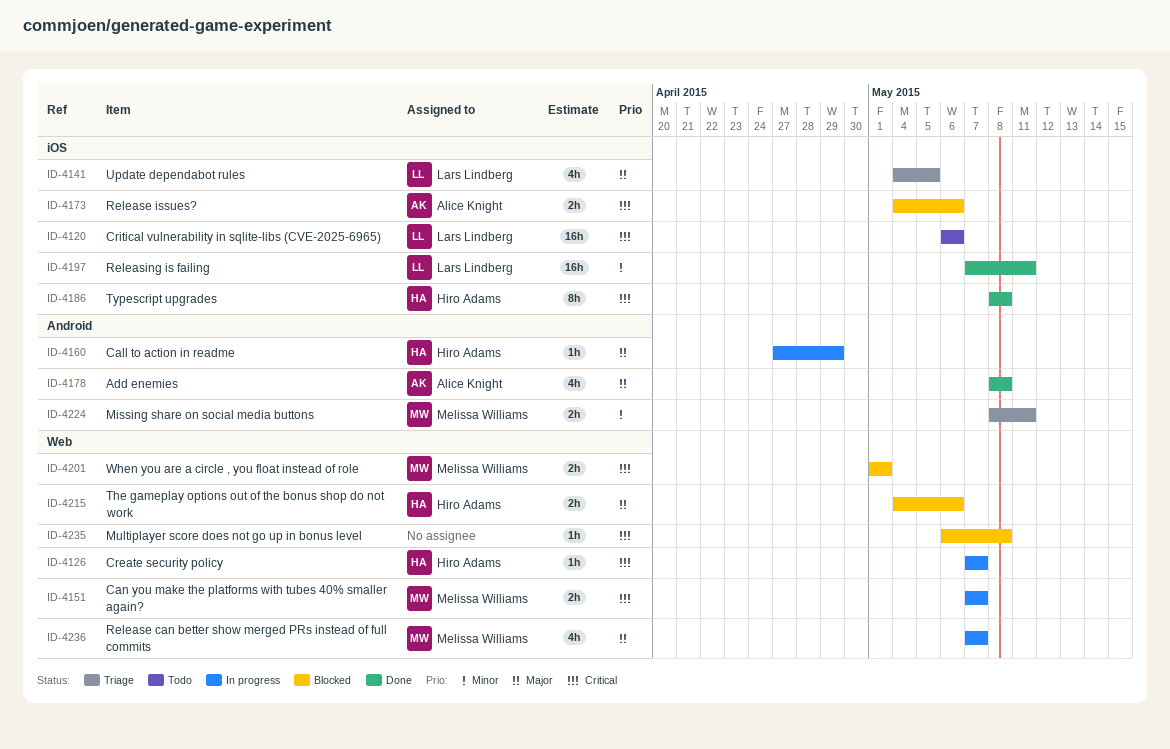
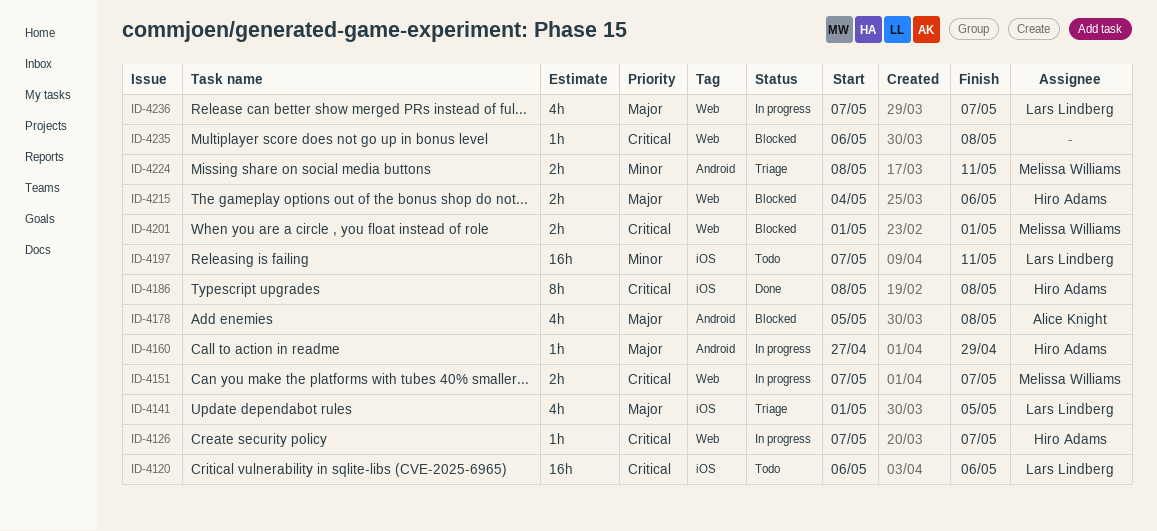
ID-4141, start: May 4 -> May 1
ID-4173: present -> none
ID-4178, status: Done -> Blocked
ID-4178, start: May 8 -> May 5
ID-4197, status: Done -> Todo
ID-4236, owner: Melissa Williams -> Lars Lindberg

